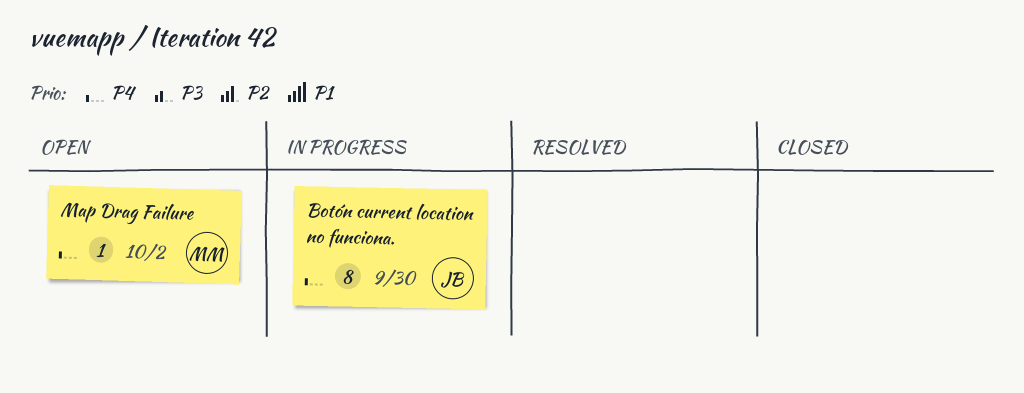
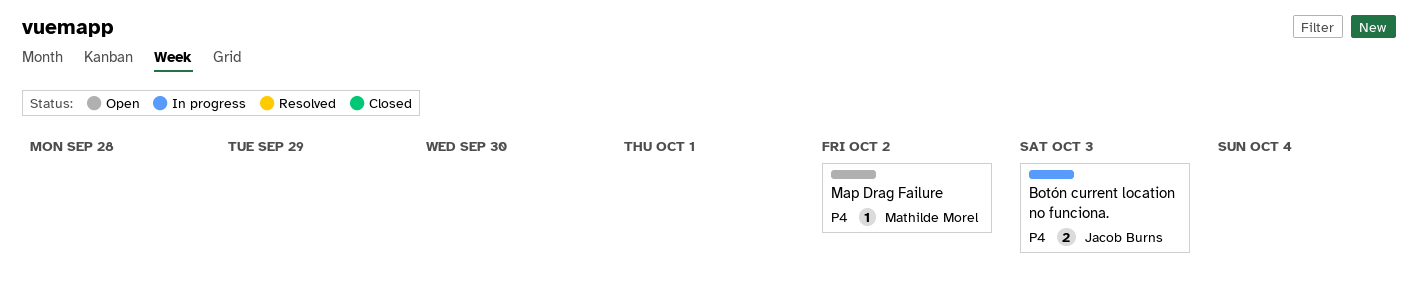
Botón current location no funciona., estimate: 8 -> 2
Botón current location no funciona., due: Sep 30 -> Oct 3

